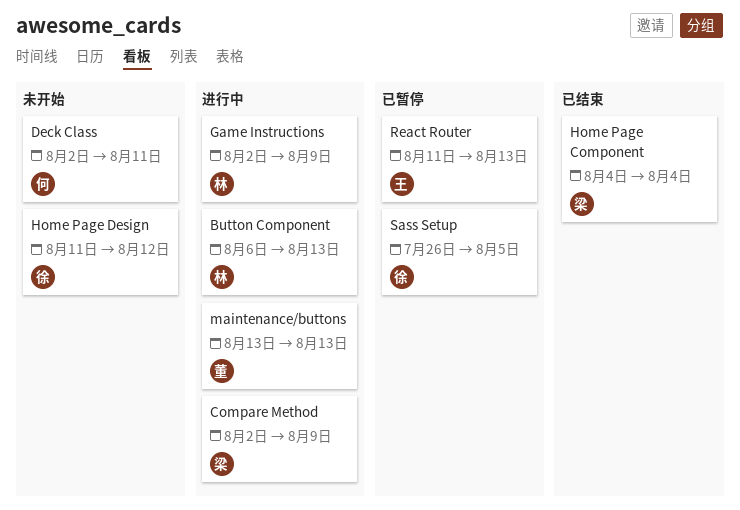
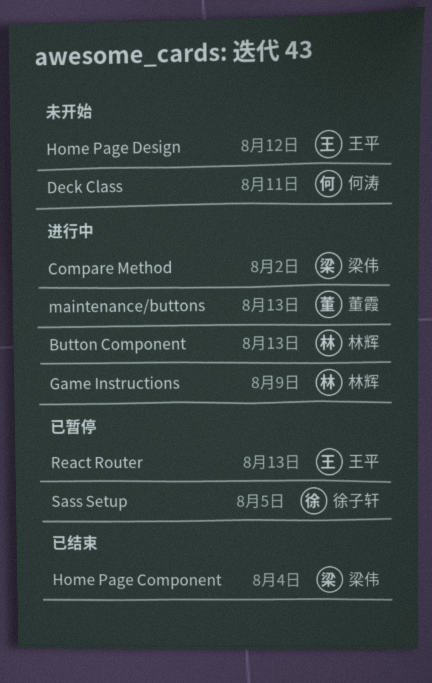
Compare Method, due: Aug 9 -> Aug 2
Home Page Design, owner: 徐子轩 -> 王平

